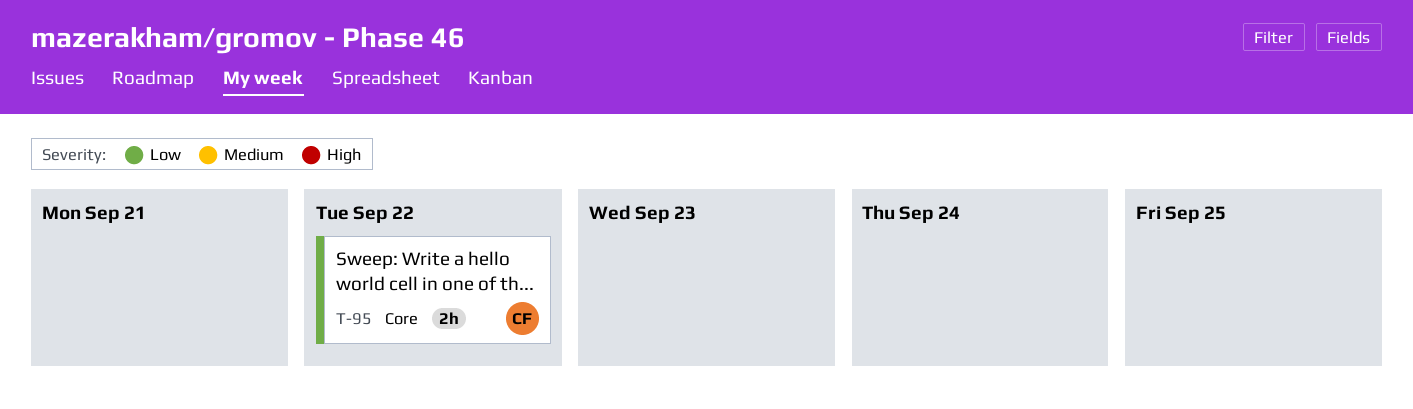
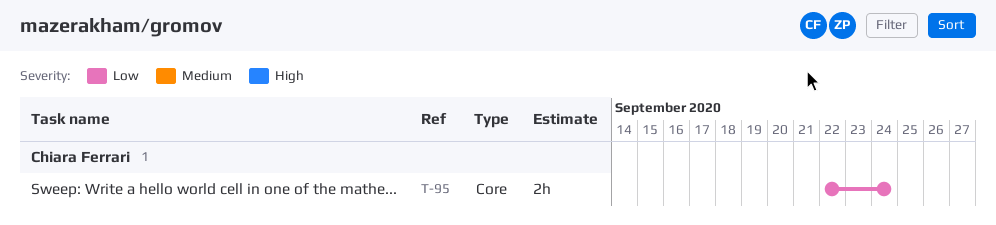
T-95, due: Sep 22 -> Sep 24

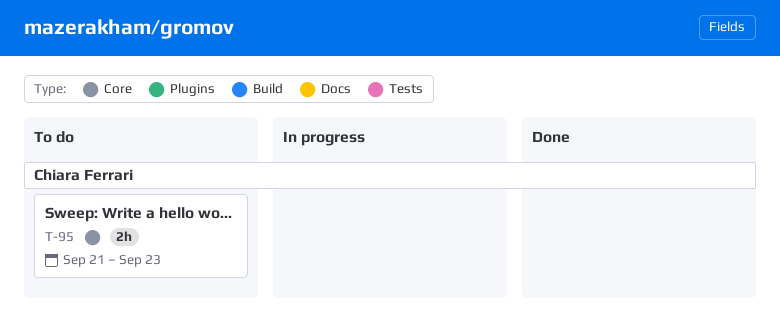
T-95, start: Sep 22 -> Sep 21
T-95, due: Sep 24 -> Sep 23

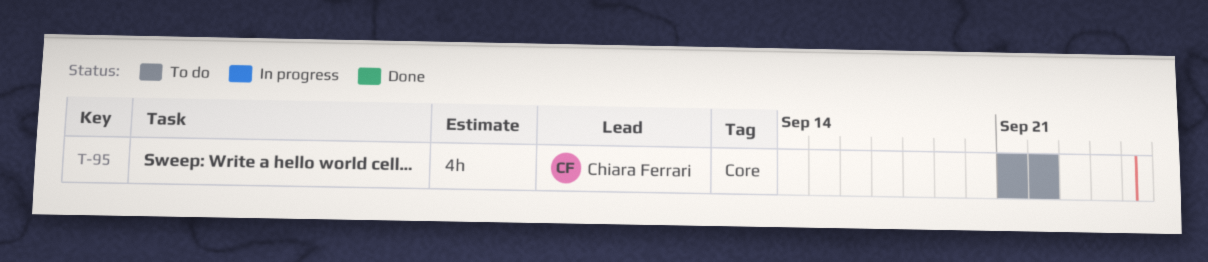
T-95, estimate: 2h -> 4h
T-95, due: Sep 23 -> Sep 22

